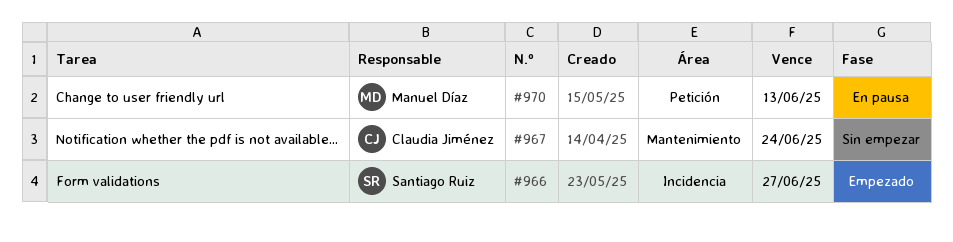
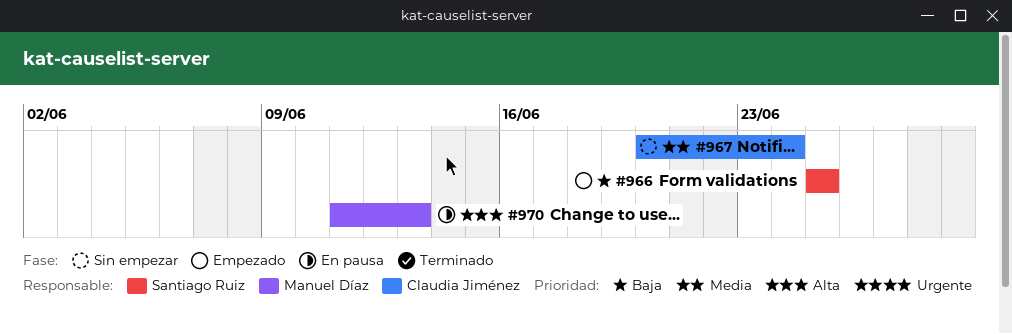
#966, due: Jun 27 -> Jun 25

